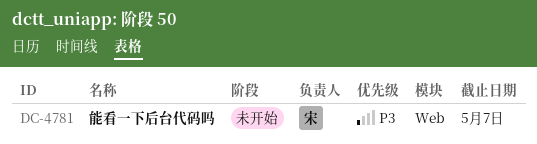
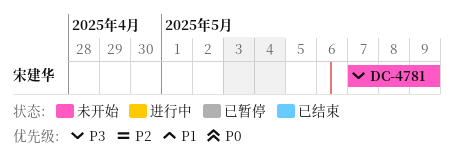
DC-4781, due: May 7 -> May 9

